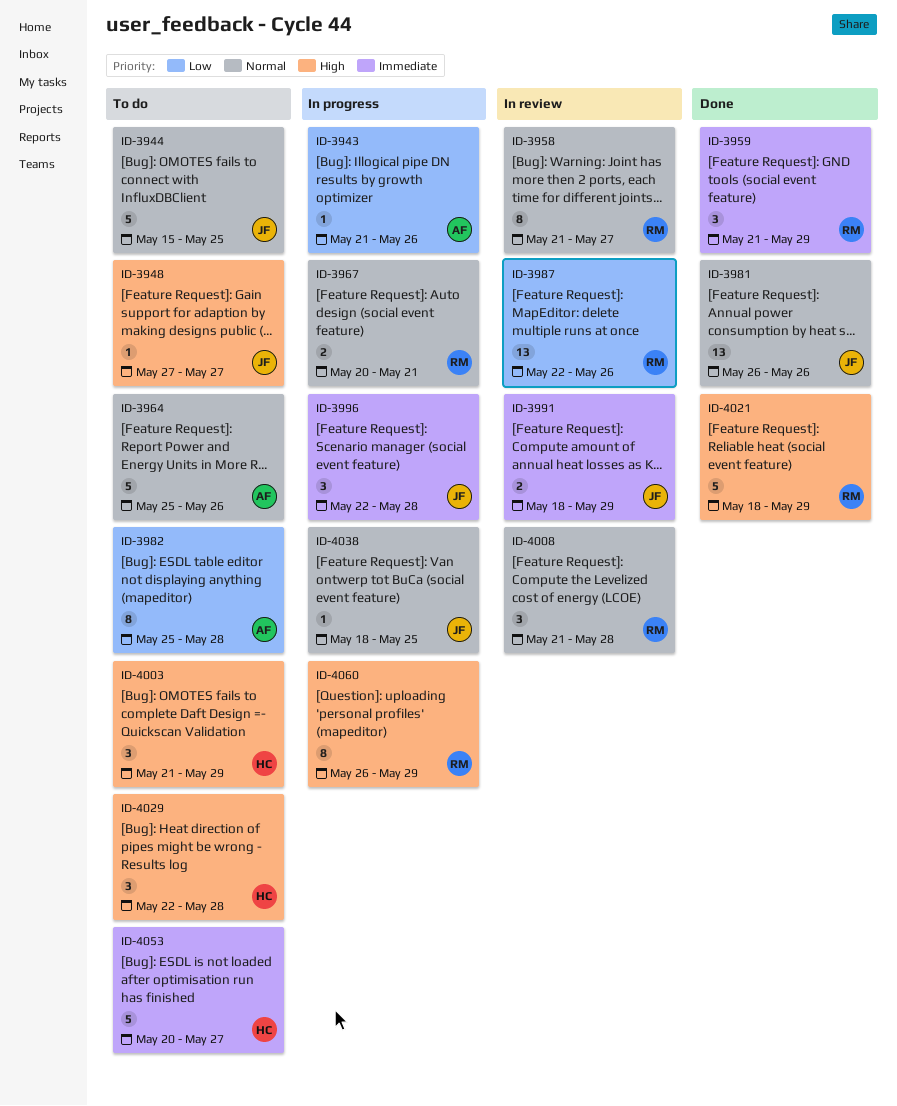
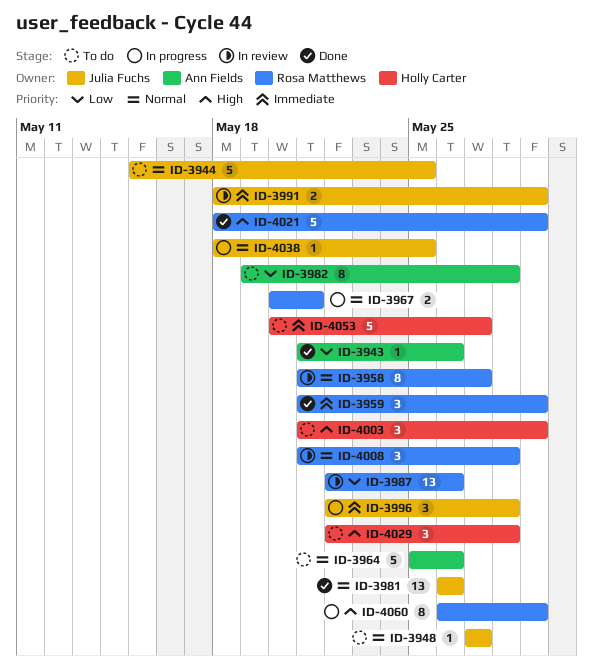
ID-3943, status: In progress -> Done
ID-3948, priority: High -> Normal
ID-3982, start: May 25 -> May 19

